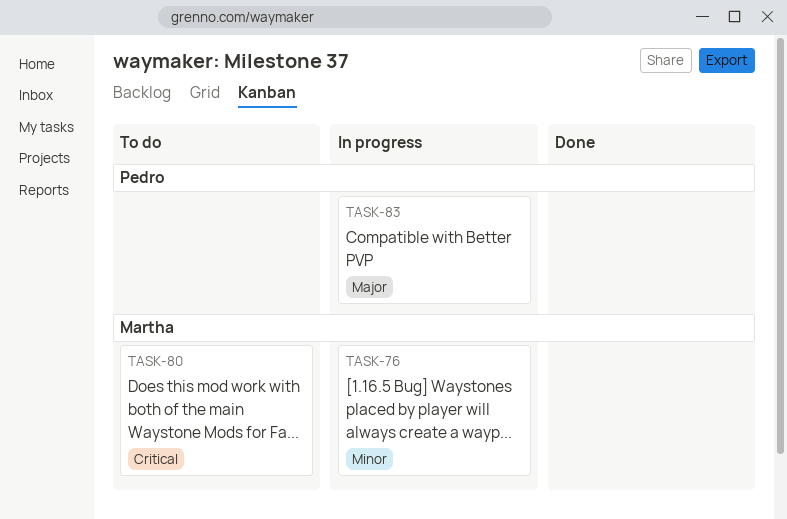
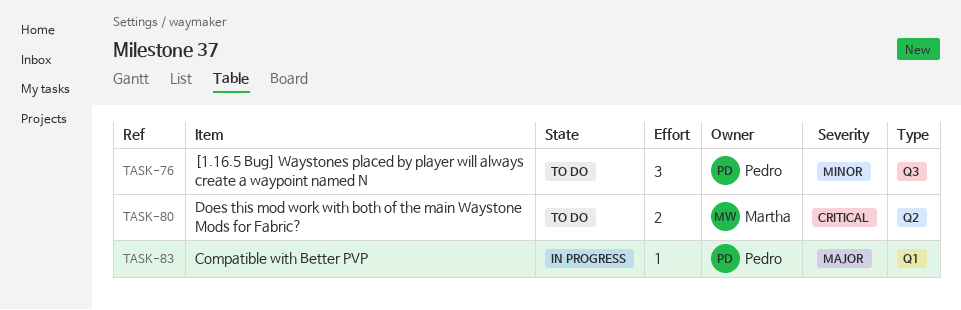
TASK-76, status: In progress -> To do
TASK-76, owner: Martha -> Pedro

